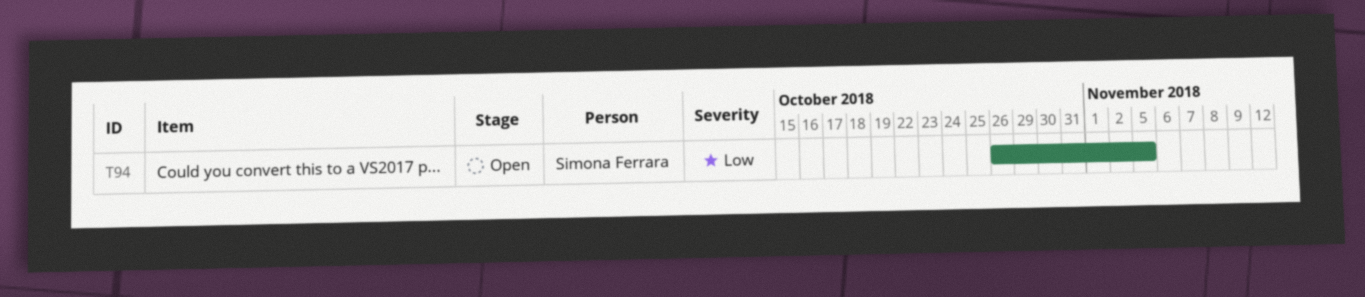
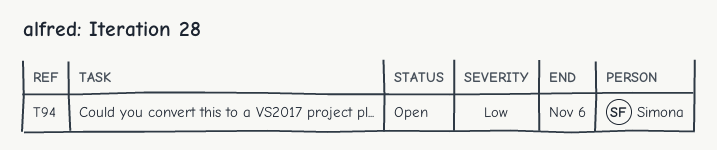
T94, due: Nov 5 -> Nov 6

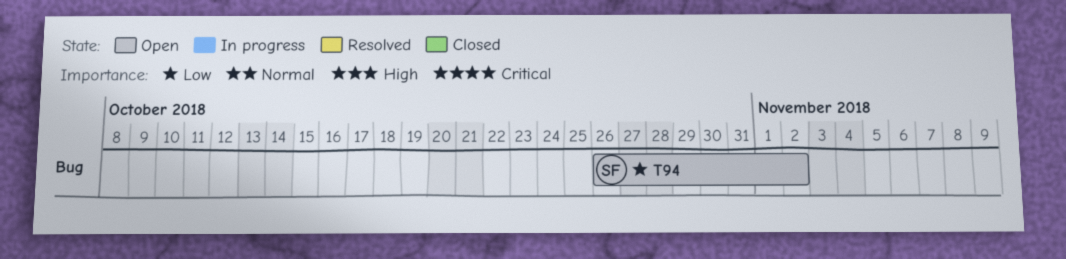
T94, due: Nov 6 -> Nov 2

